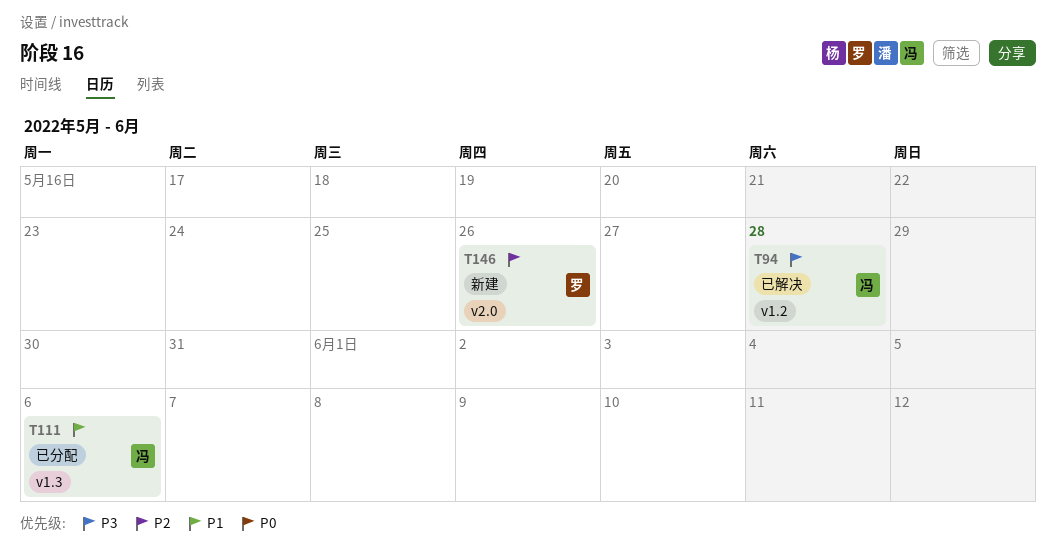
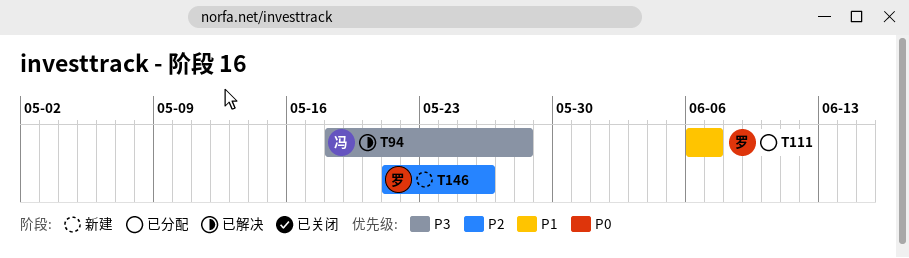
T111, owner: 冯 -> 罗
T111, due: Jun 6 -> Jun 7

